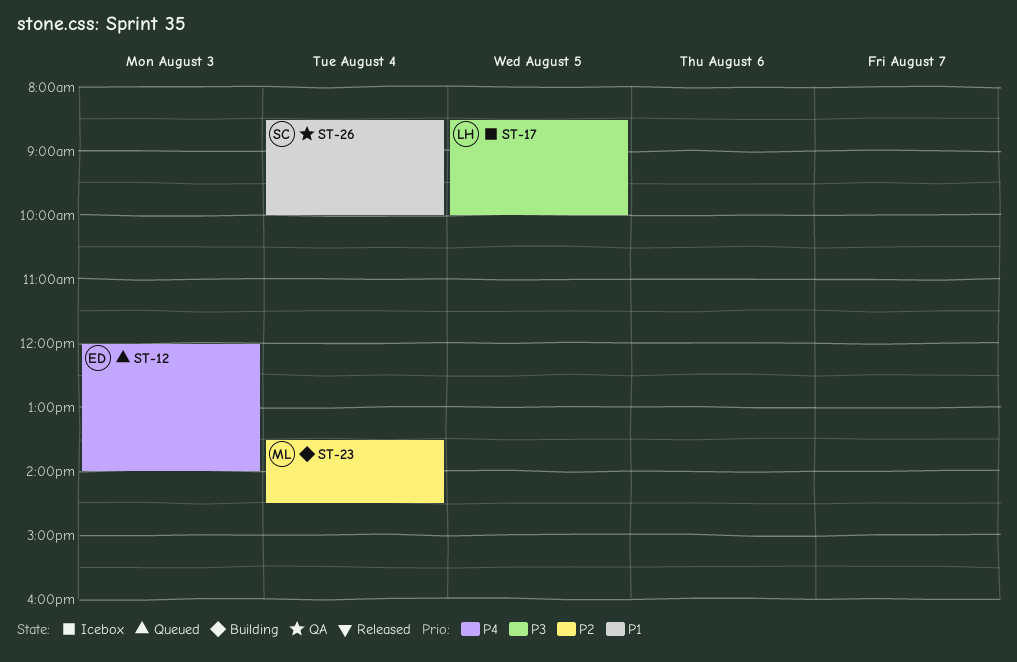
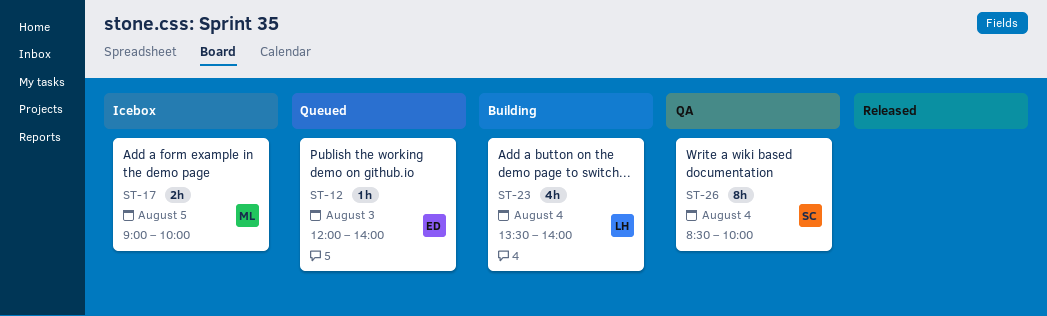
ST-17, owner: LH -> ML
ST-17, begins: 08:30 -> 09:00
ST-23, owner: ML -> LH
ST-23, ends: 14:30 -> 14:00

